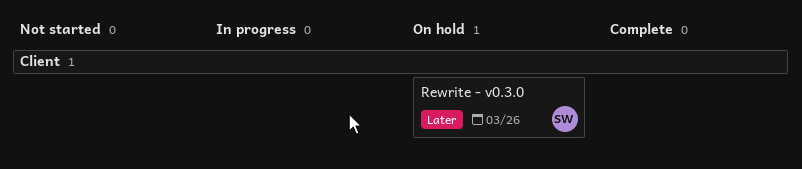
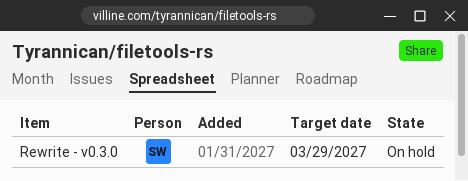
Rewrite - v0.3.0, due: Mar 26 -> Mar 29

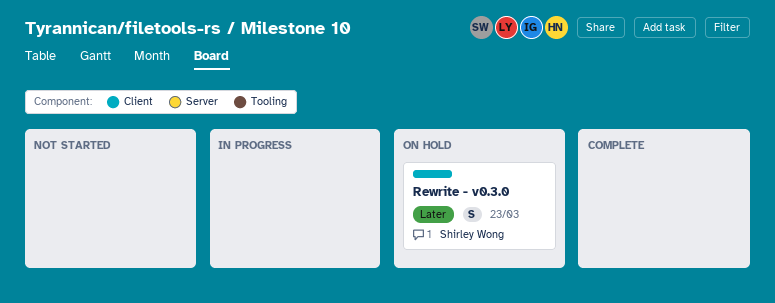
Rewrite - v0.3.0, due: Mar 29 -> Mar 23

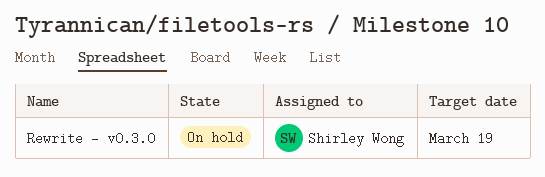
Rewrite - v0.3.0, due: Mar 23 -> Mar 19

